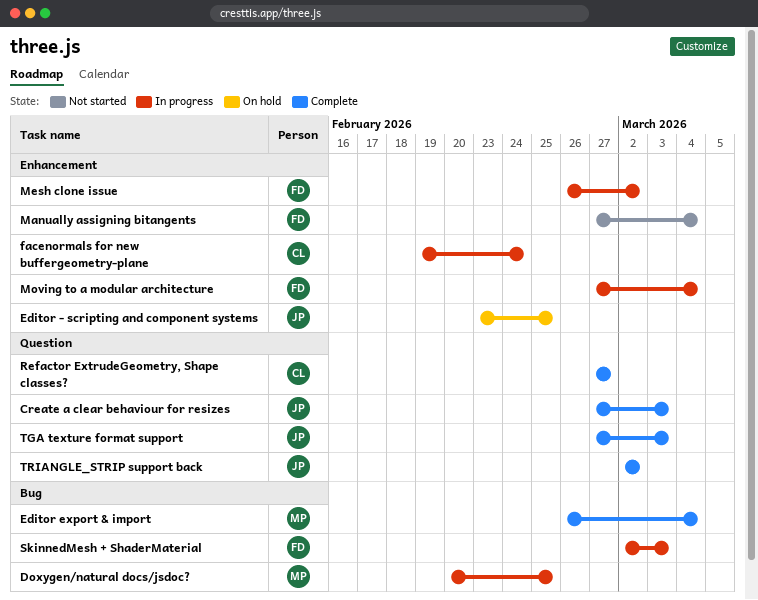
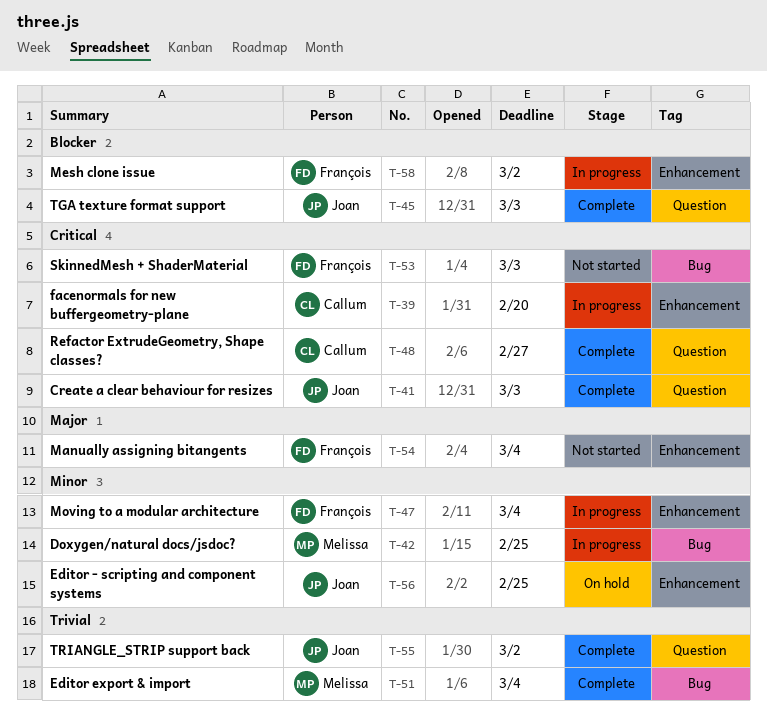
facenormals for new buffergeometry-plane, due: Feb 24 -> Feb 20
SkinnedMesh + ShaderMaterial, status: In progress -> Not started

